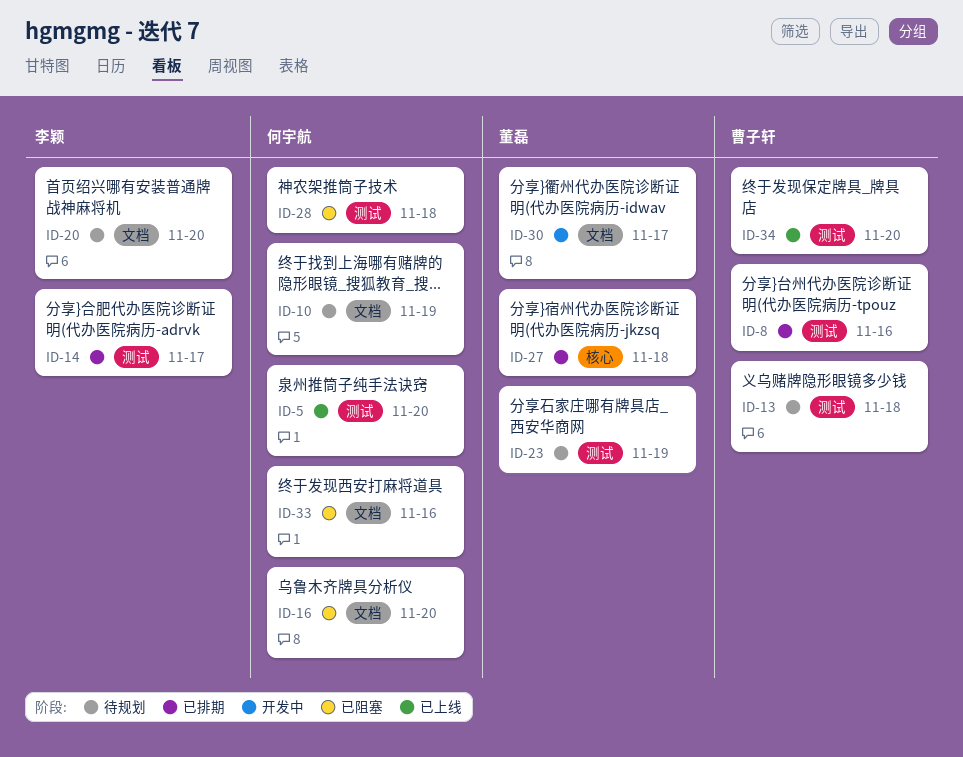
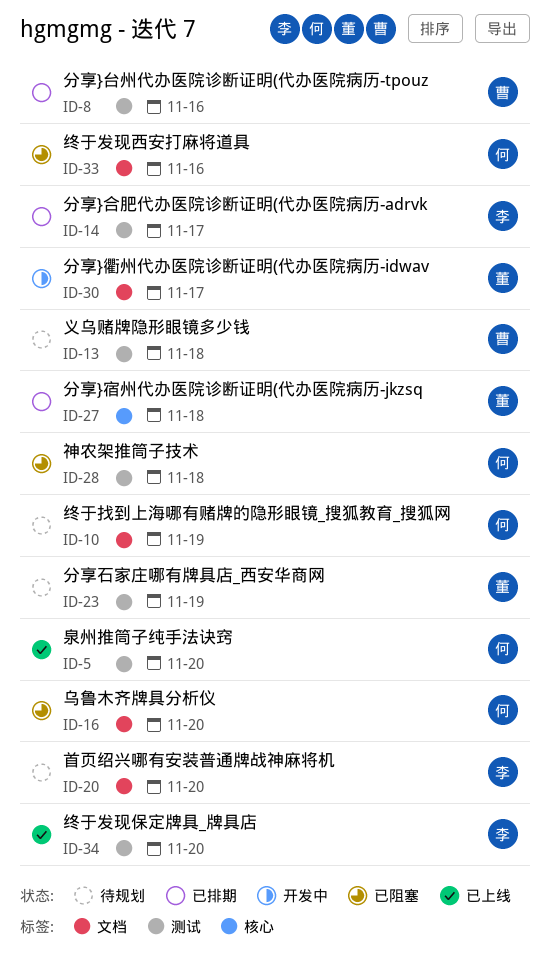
ID-34, owner: 曹子轩 -> 李颖

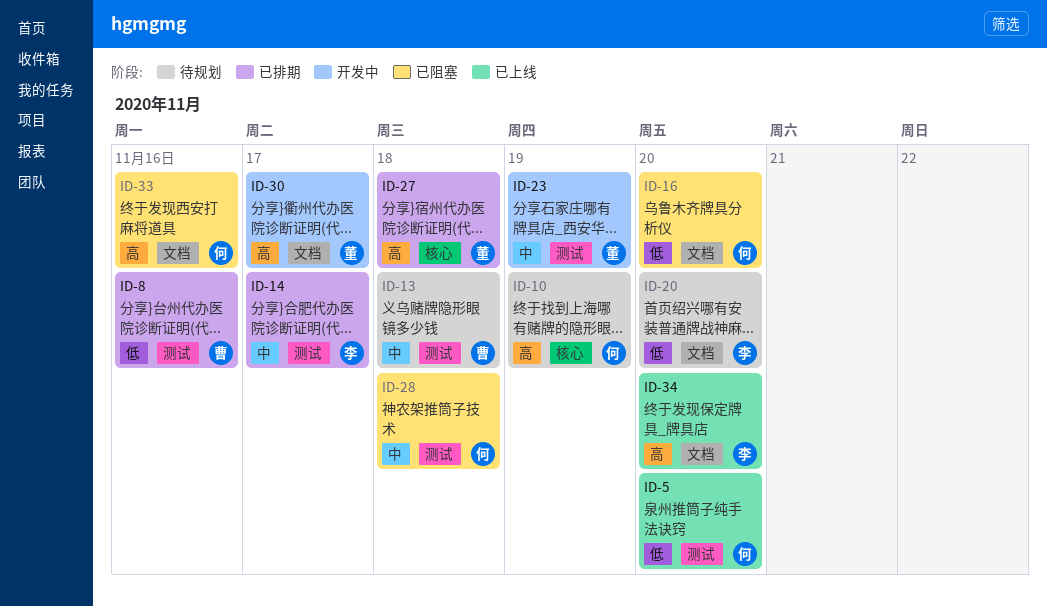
ID-10, label: 文档 -> 核心
ID-23, status: 待规划 -> 开发中
ID-34, label: 测试 -> 文档

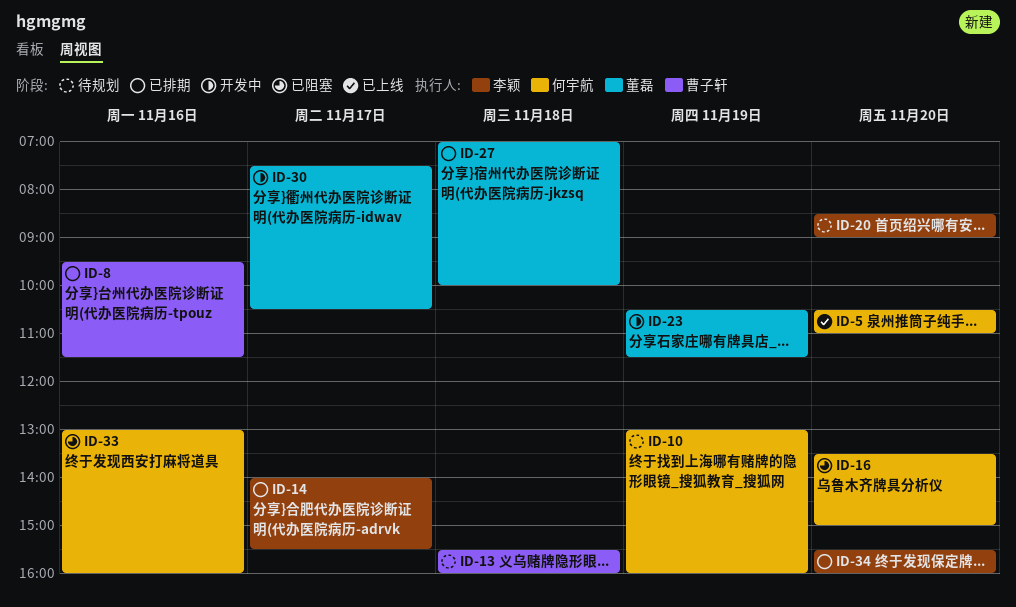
ID-28: present -> none
ID-34, status: 已上线 -> 已排期

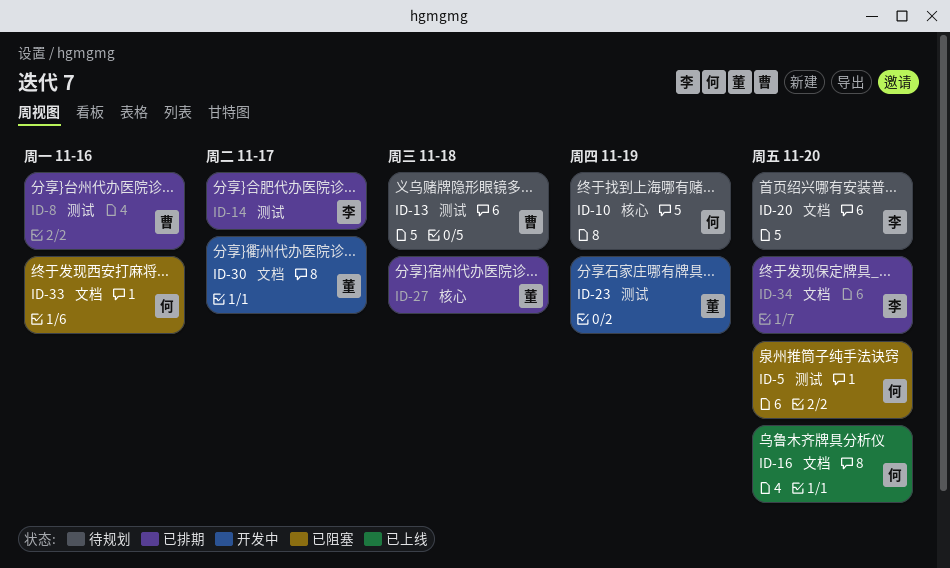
ID-5, status: 已上线 -> 已阻塞
ID-16, status: 已阻塞 -> 已上线

